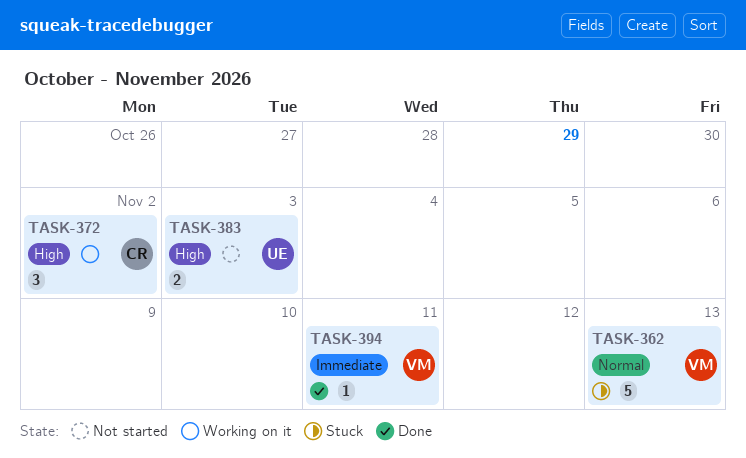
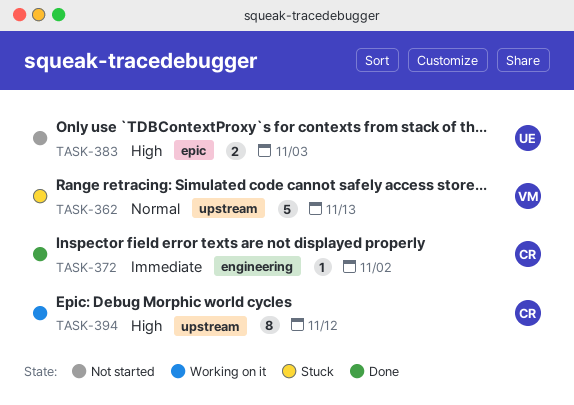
TASK-372, status: Working on it -> Done
TASK-372, priority: High -> Immediate
TASK-372, estimate: 3 -> 1
TASK-394, status: Done -> Working on it
TASK-394, owner: VM -> CR
TASK-394, priority: Immediate -> High
TASK-394, estimate: 1 -> 8
TASK-394, due: Nov 11 -> Nov 12

